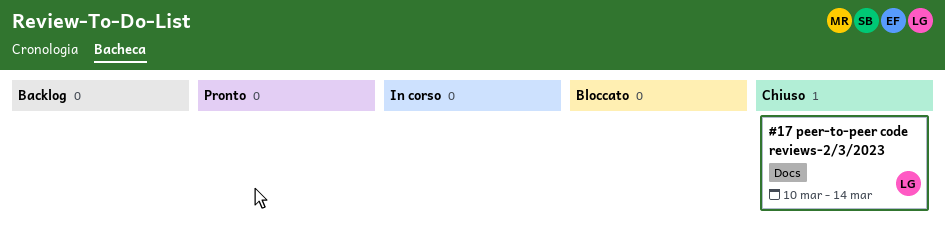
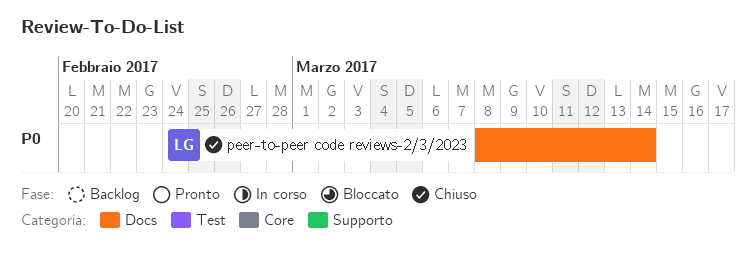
peer-to-peer code reviews-2/3/2023, start: Mar 10 -> Mar 8

